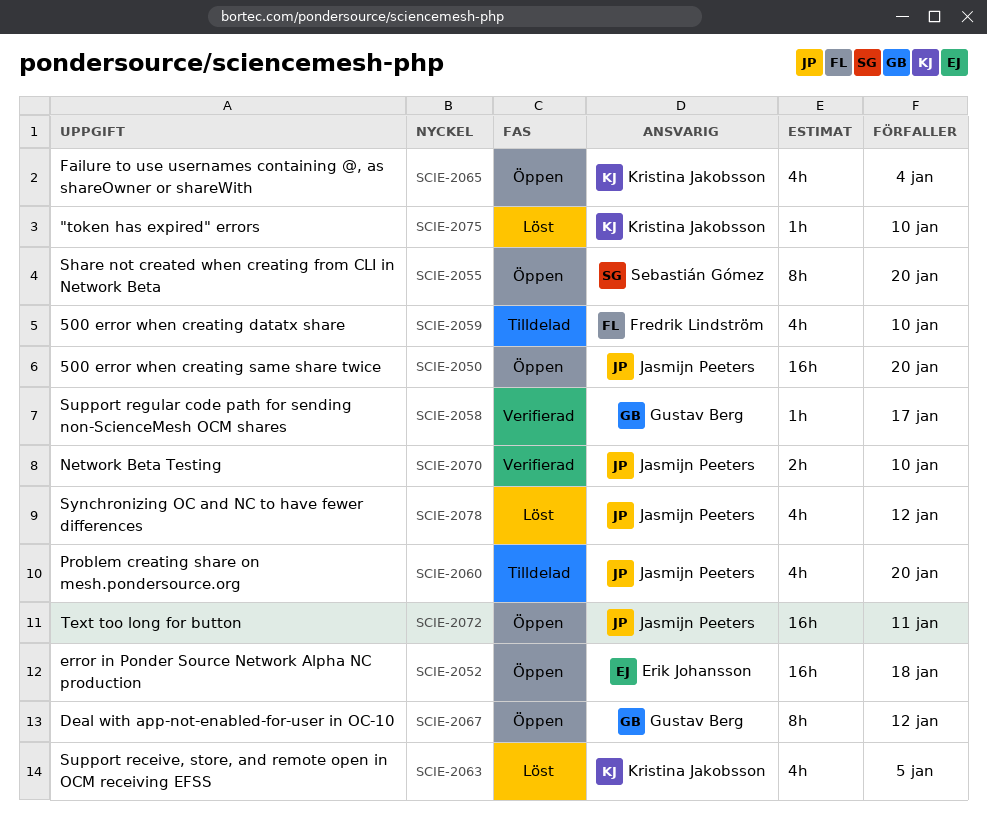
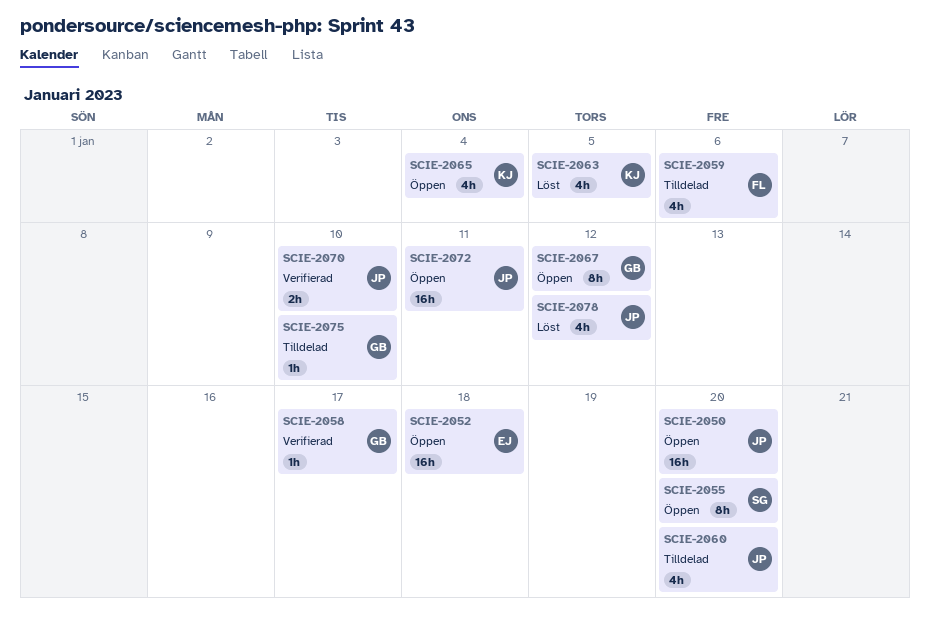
SCIE-2059, due: Jan 10 -> Jan 6
SCIE-2075, status: Löst -> Tilldelad
SCIE-2075, owner: Kristina Jakobsson -> Gustav Berg

